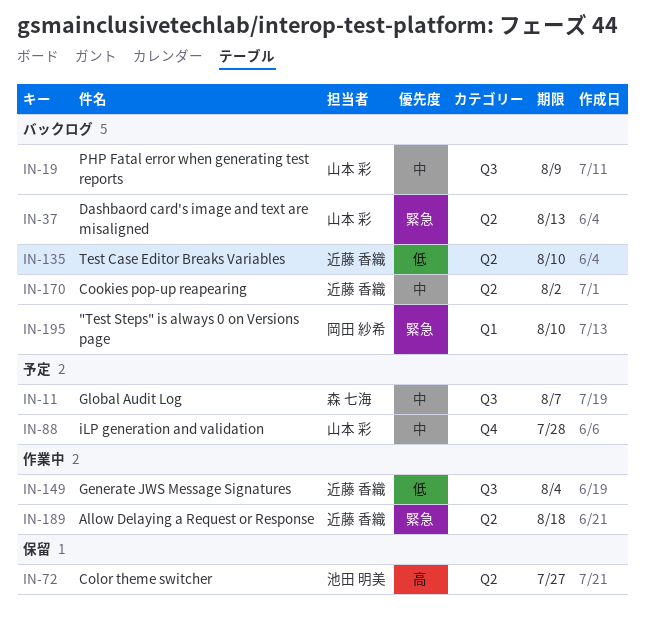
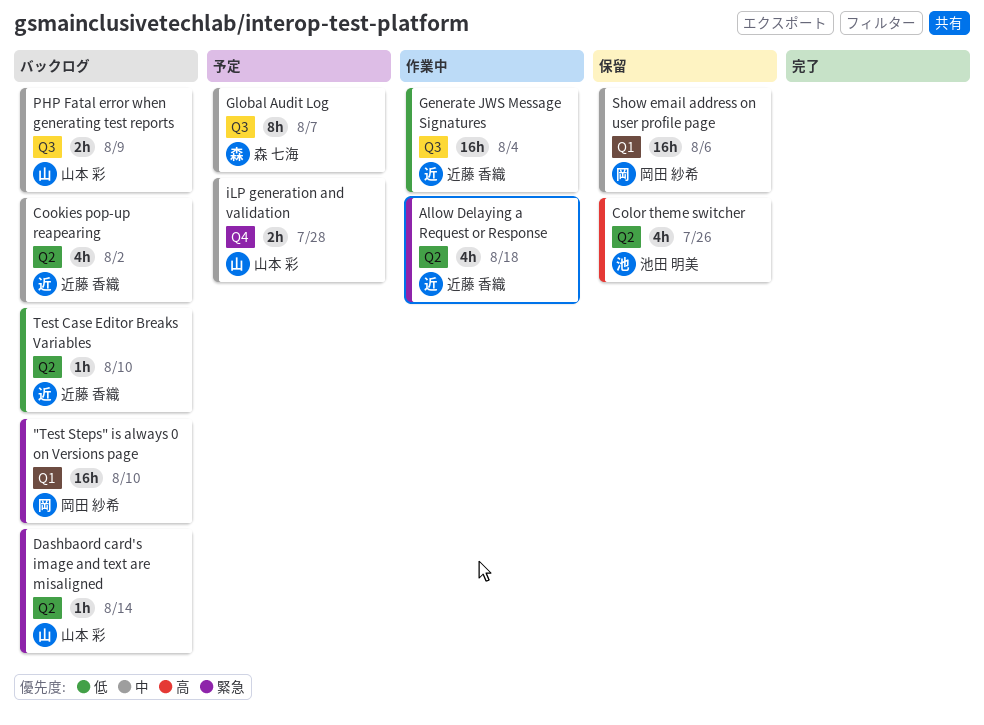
Color theme switcher, due: Jul 27 -> Jul 26
Dashbaord card's image and text are misaligned, due: Aug 13 -> Aug 14
Show email address on user profile page: none -> present

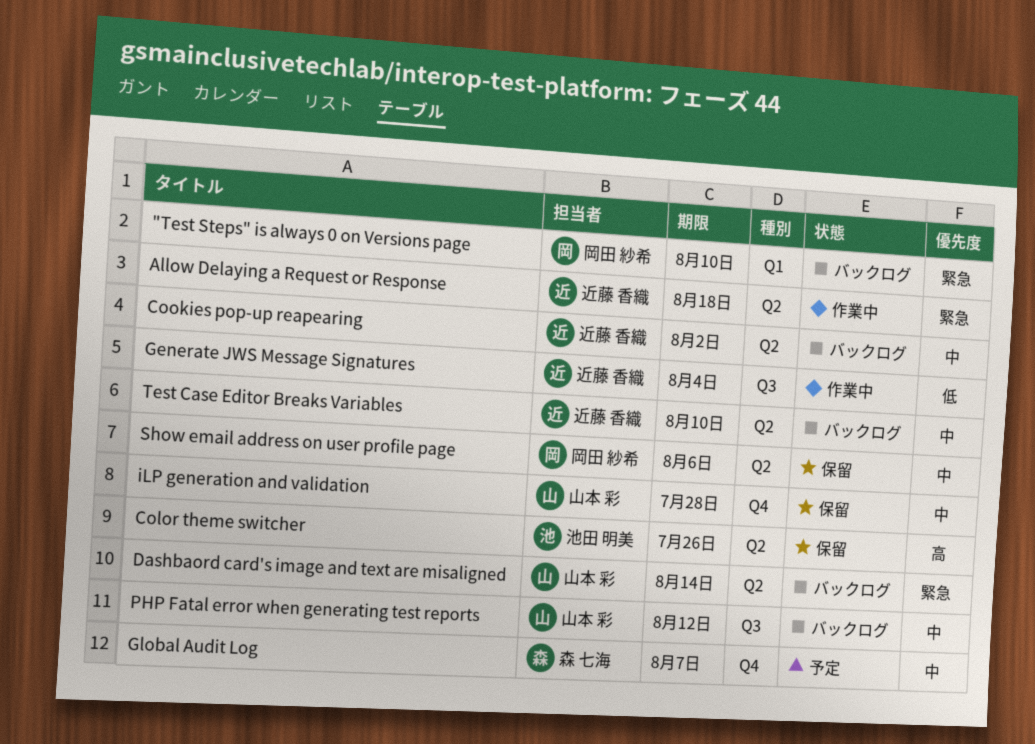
Global Audit Log, label: Q3 -> Q4
iLP generation and validation, status: 予定 -> 保留
PHP Fatal error when generating test reports, due: Aug 9 -> Aug 12
Show email address on user profile page, label: Q1 -> Q2
Test Case Editor Breaks Variables, priority: 低 -> 中

